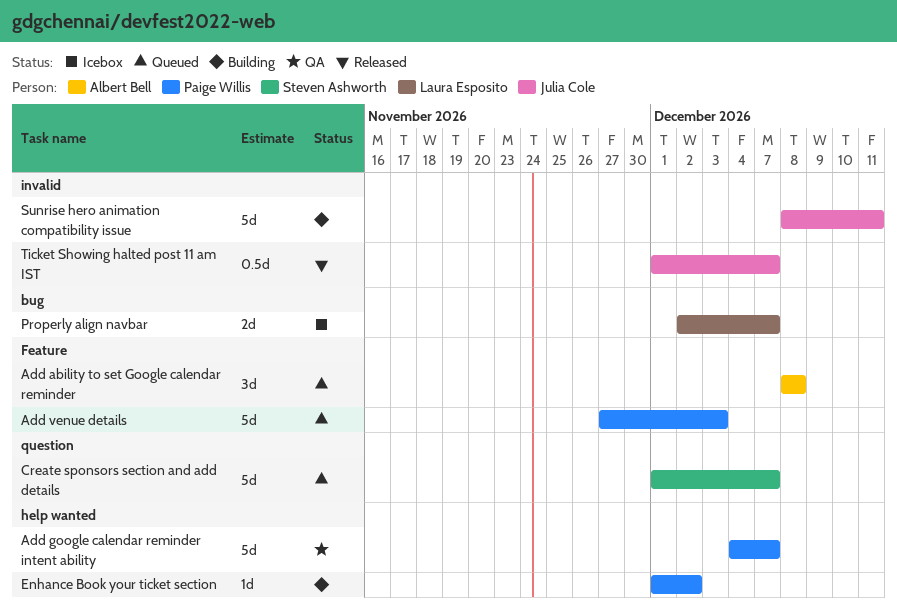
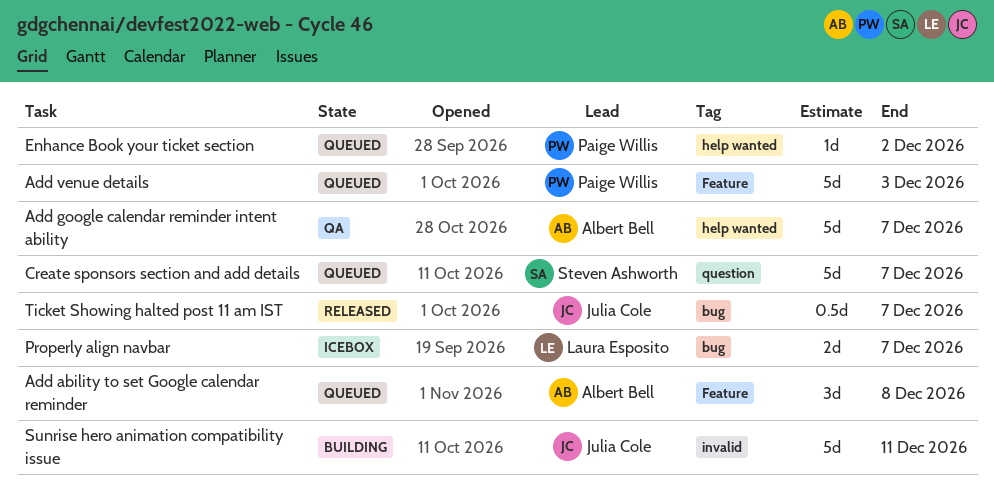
Add google calendar reminder intent ability, owner: Paige Willis -> Albert Bell
Enhance Book your ticket section, status: Building -> Queued
Ticket Showing halted post 11 am IST, label: invalid -> bug

